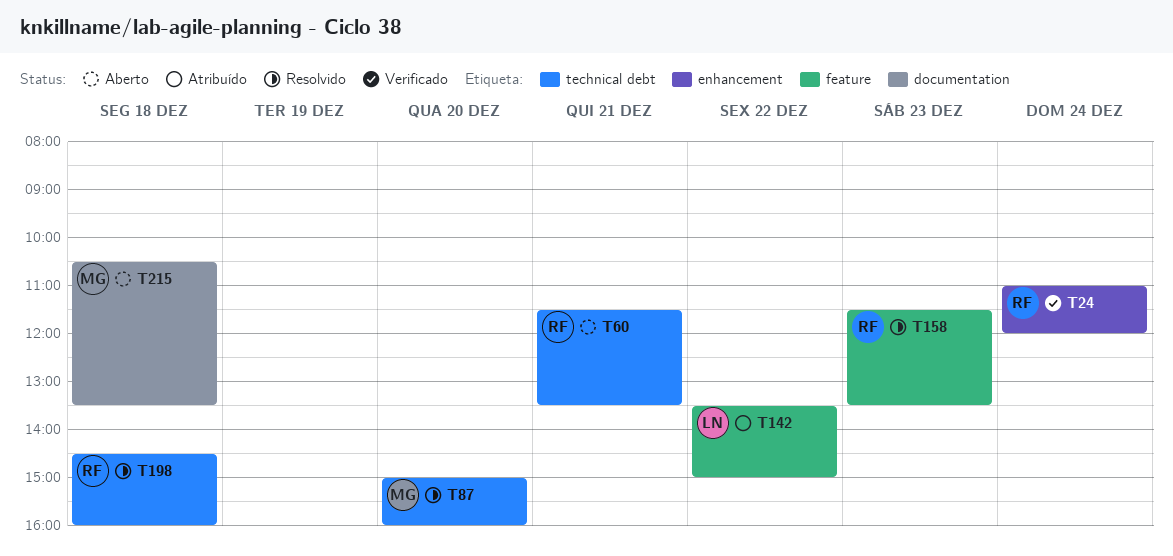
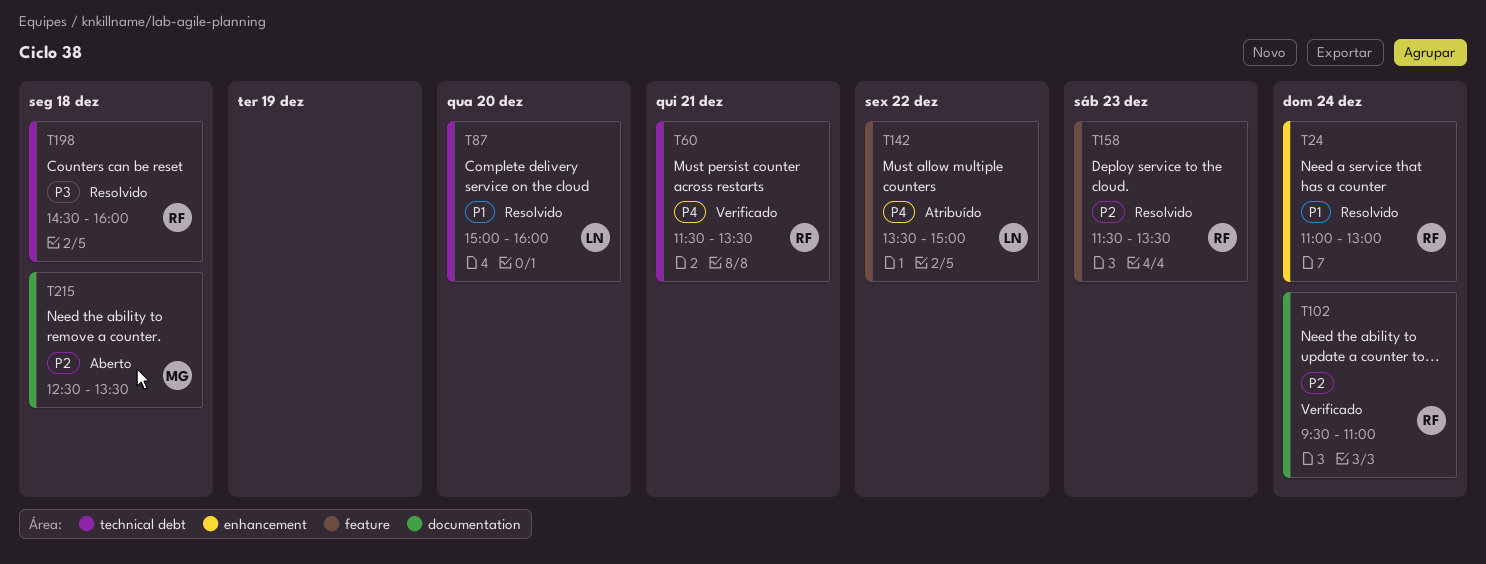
T24, status: Verificado -> Resolvido
T24, ends: 12:00 -> 13:00
T60, status: Aberto -> Verificado
T87, owner: MG -> LN
T102: none -> present
T215, begins: 10:30 -> 12:30

